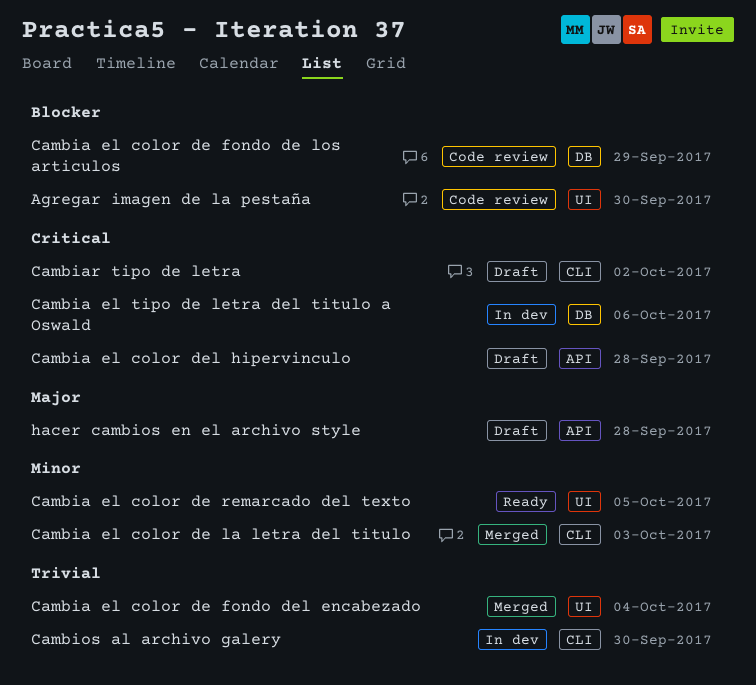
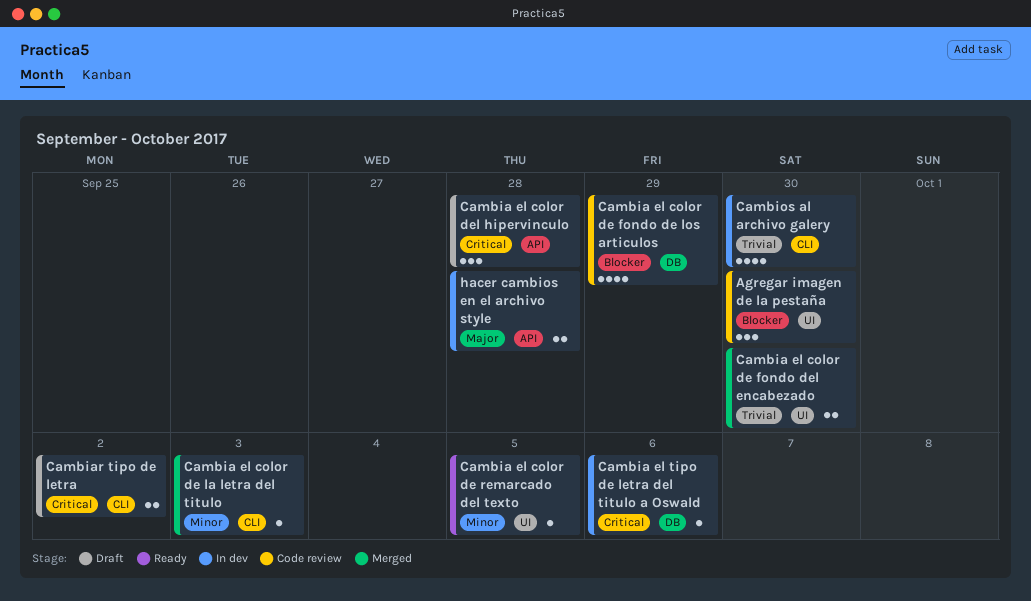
Cambia el color de fondo del encabezado, due: Oct 4 -> Sep 30
hacer cambios en el archivo style, status: Draft -> In dev

